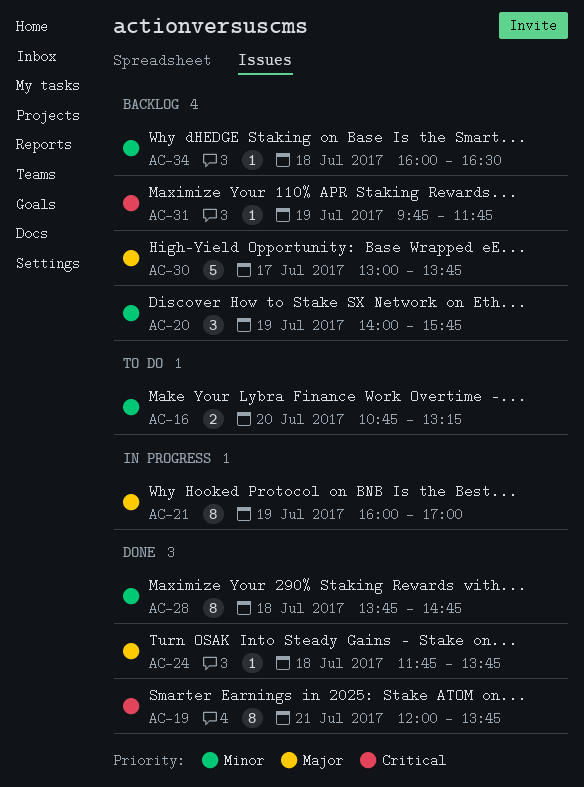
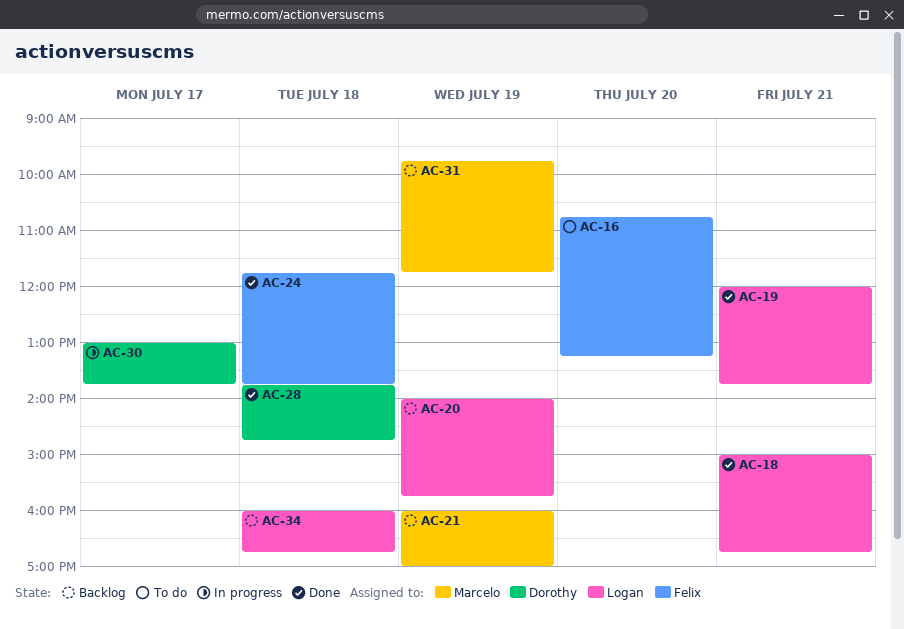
AC-18: none -> present
AC-21, status: In progress -> Backlog
AC-30, status: Backlog -> In progress
AC-34, ends: 16:30 -> 16:45

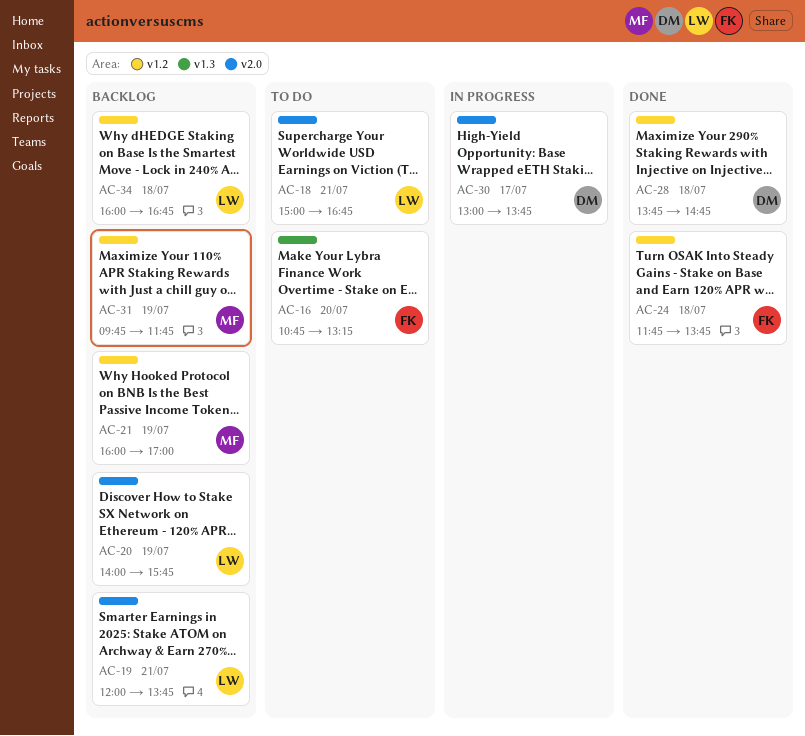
AC-18, status: Done -> To do
AC-19, status: Done -> Backlog

